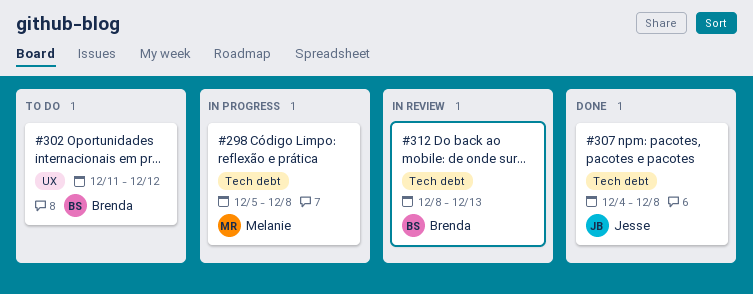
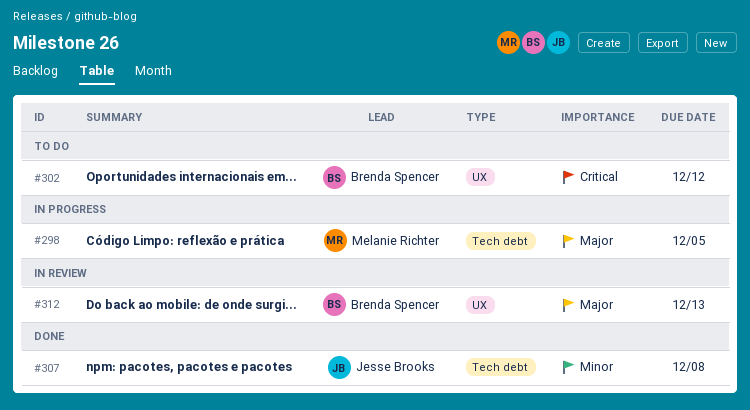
#298, due: Dec 8 -> Dec 5
#312, label: Tech debt -> UX

